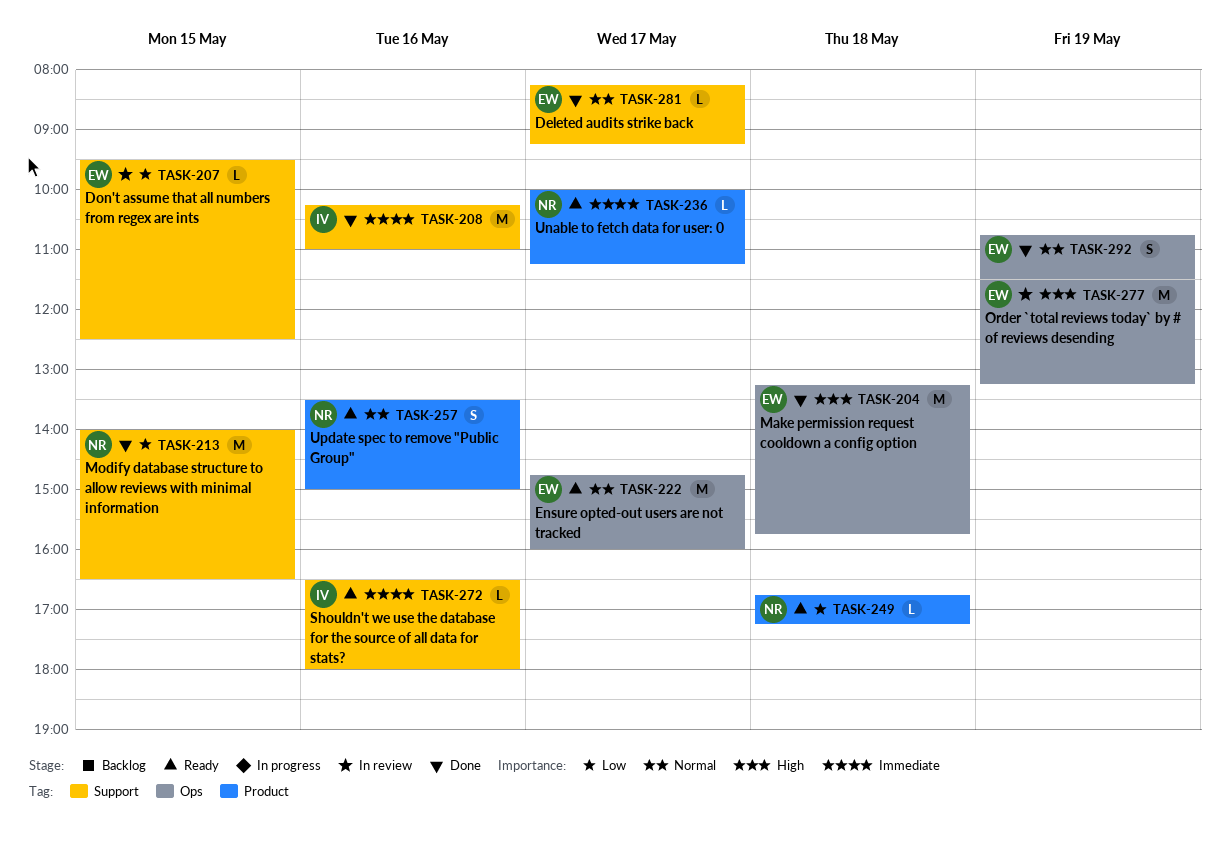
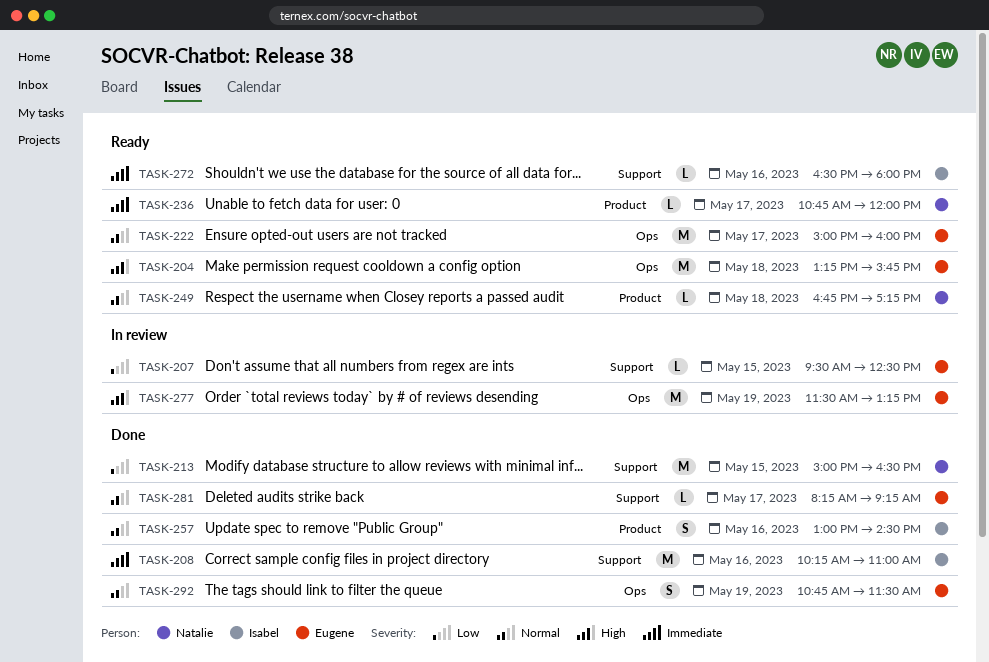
TASK-204, status: Done -> Ready
TASK-213, begins: 14:00 -> 15:00
TASK-222, begins: 14:45 -> 15:00
TASK-236, begins: 10:00 -> 10:45
TASK-236, ends: 11:15 -> 12:00
TASK-249, priority: Low -> Normal
TASK-257, status: Ready -> Done
TASK-257, owner: Natalie -> Isabel
TASK-257, begins: 13:30 -> 13:00
TASK-257, ends: 15:00 -> 14:30

